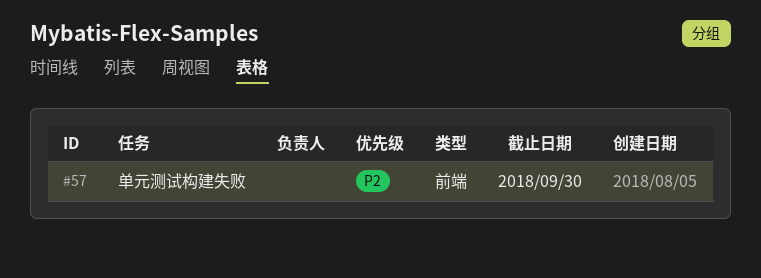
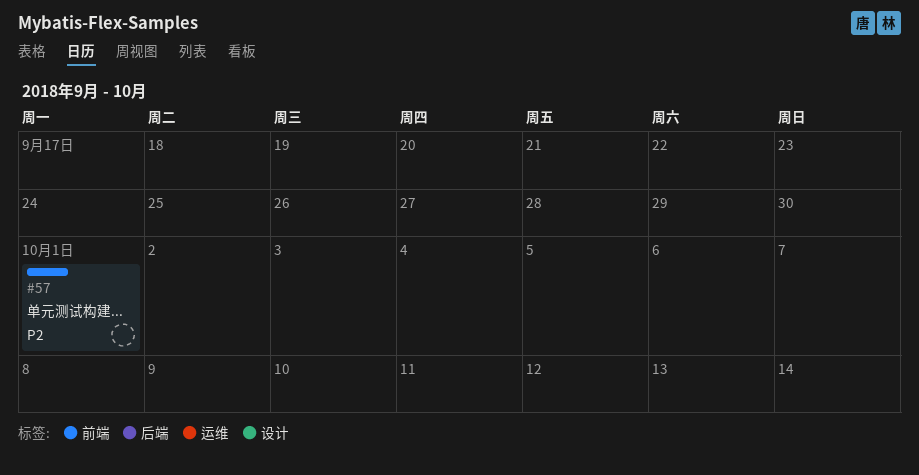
#57, due: Sep 30 -> Oct 1

